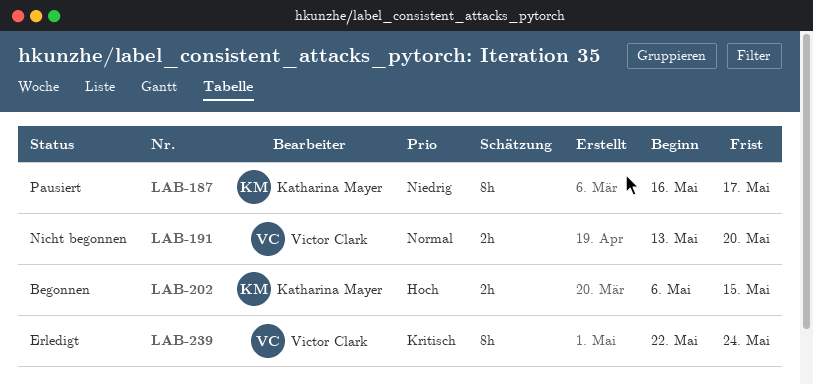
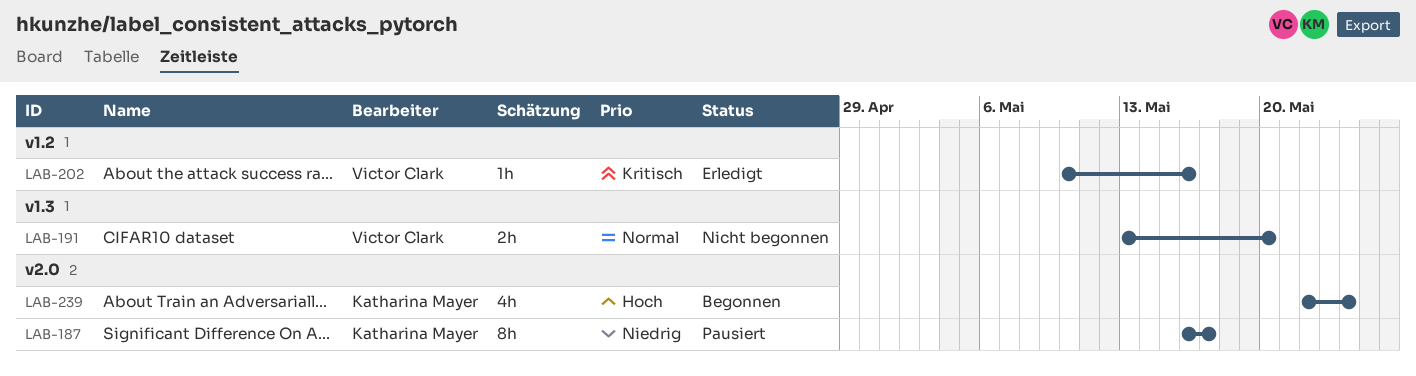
LAB-202, status: Begonnen -> Erledigt
LAB-202, owner: Katharina Mayer -> Victor Clark
LAB-202, priority: Hoch -> Kritisch
LAB-202, estimate: 2h -> 1h
LAB-202, start: May 6 -> May 10
LAB-202, due: May 15 -> May 16
LAB-239, status: Erledigt -> Begonnen
LAB-239, owner: Victor Clark -> Katharina Mayer
LAB-239, priority: Kritisch -> Hoch
LAB-239, estimate: 8h -> 4h

